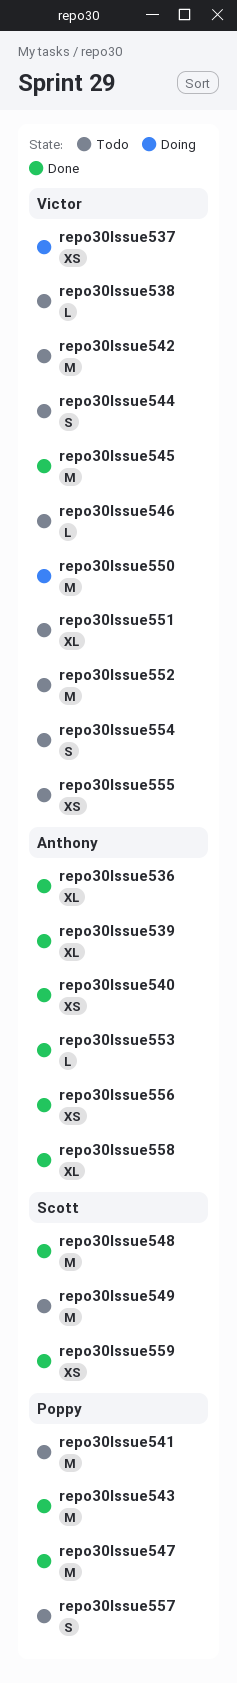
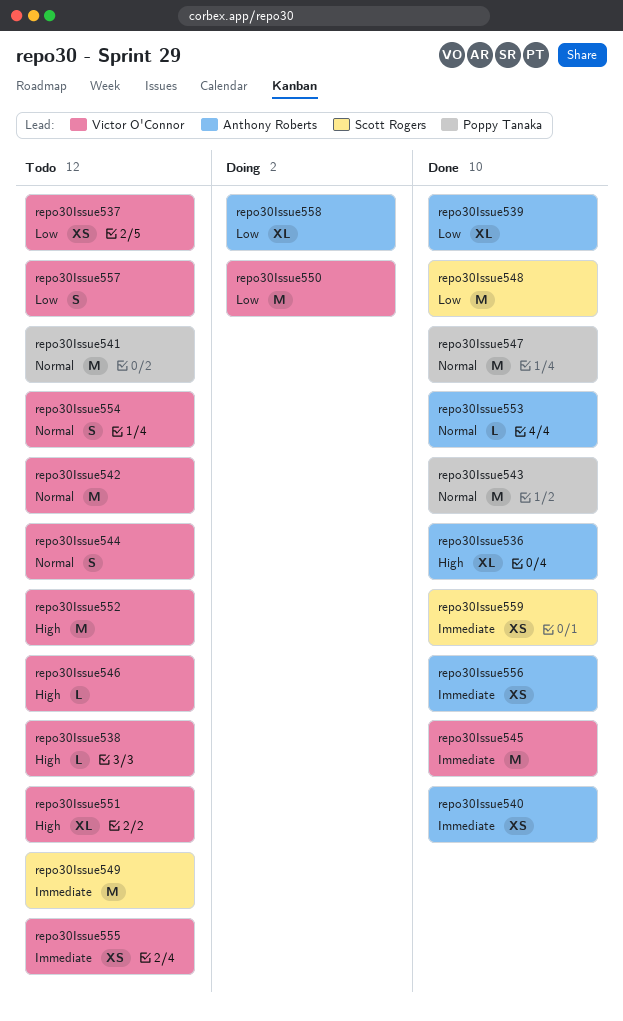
repo30Issue537, status: Doing -> Todo
repo30Issue557, owner: Poppy Tanaka -> Victor O'Connor
repo30Issue558, status: Done -> Doing

